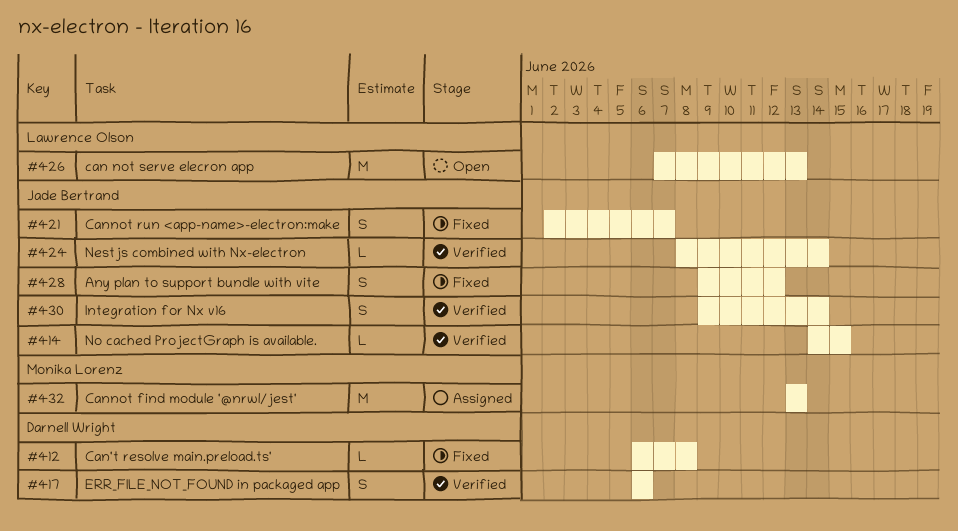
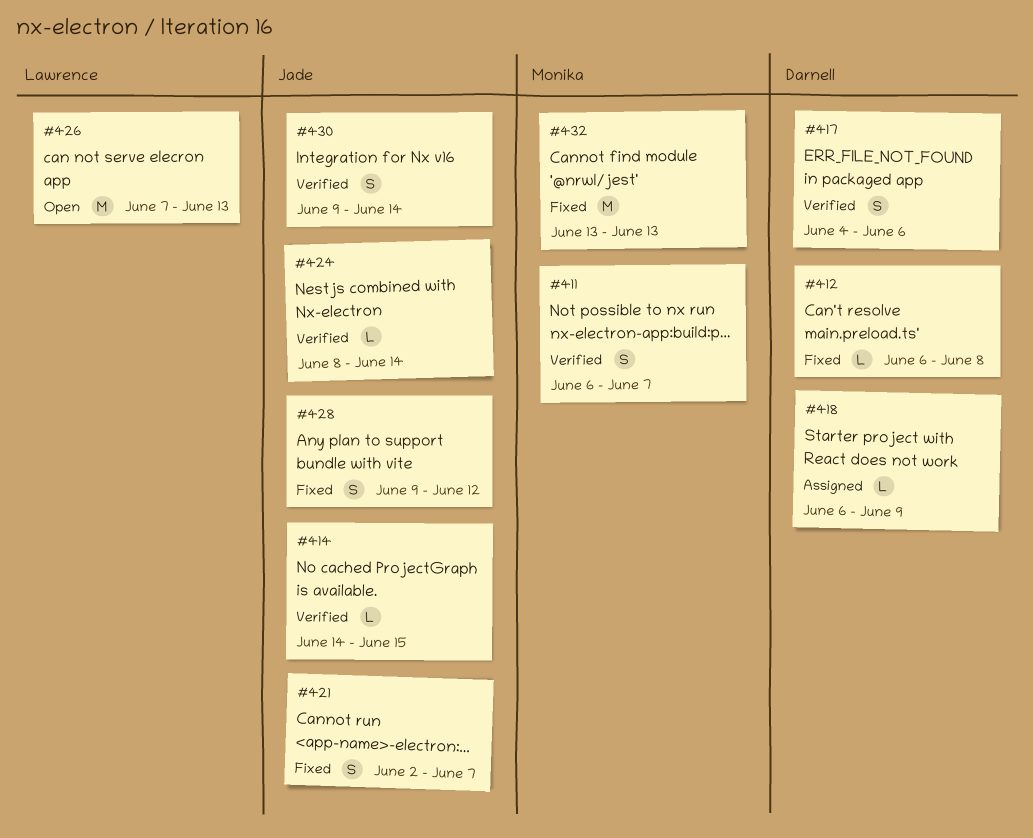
#411: none -> present
#417, start: Jun 6 -> Jun 4
#418: none -> present
#432, status: Assigned -> Fixed

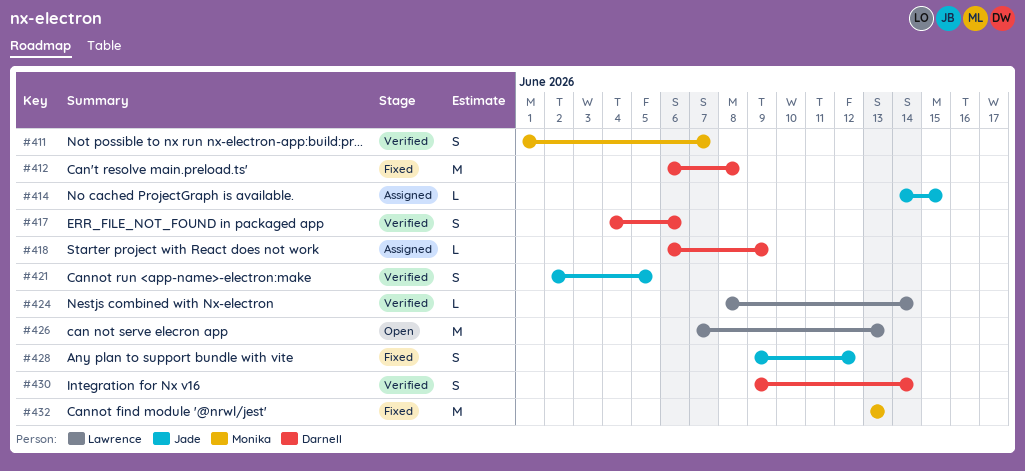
#411, start: Jun 6 -> Jun 1
#412, estimate: L -> M
#414, status: Verified -> Assigned
#421, status: Fixed -> Verified
#421, due: Jun 7 -> Jun 5
#424, owner: Jade -> Lawrence
#430, owner: Jade -> Darnell

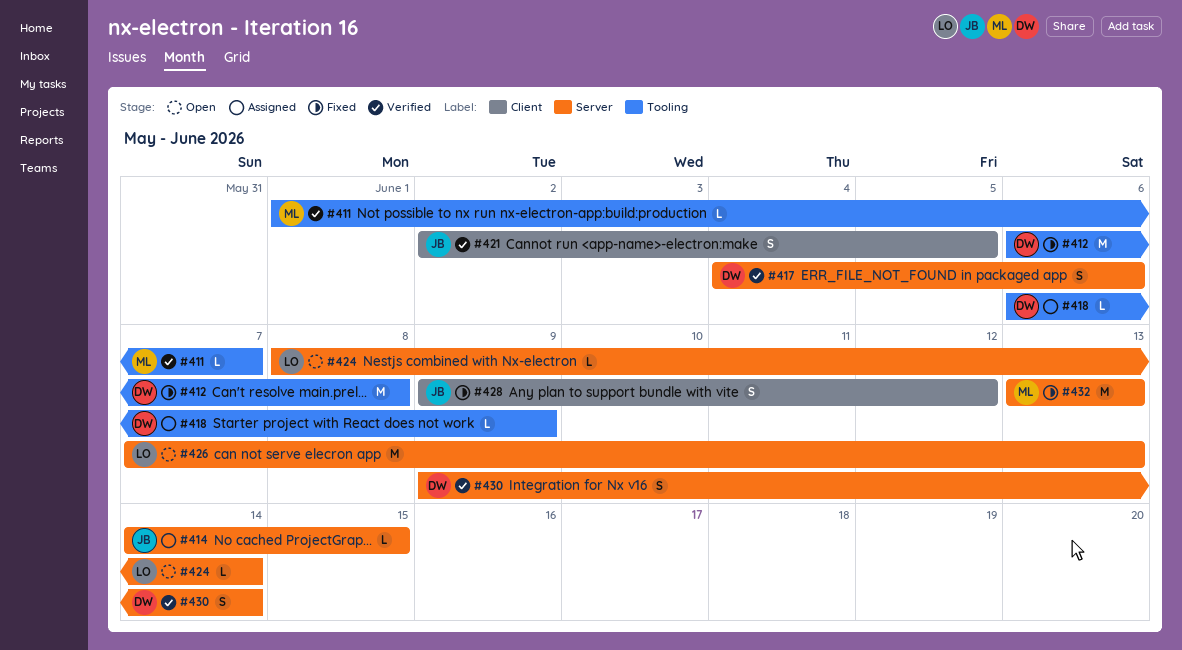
#411, estimate: S -> L
#424, status: Verified -> Open

